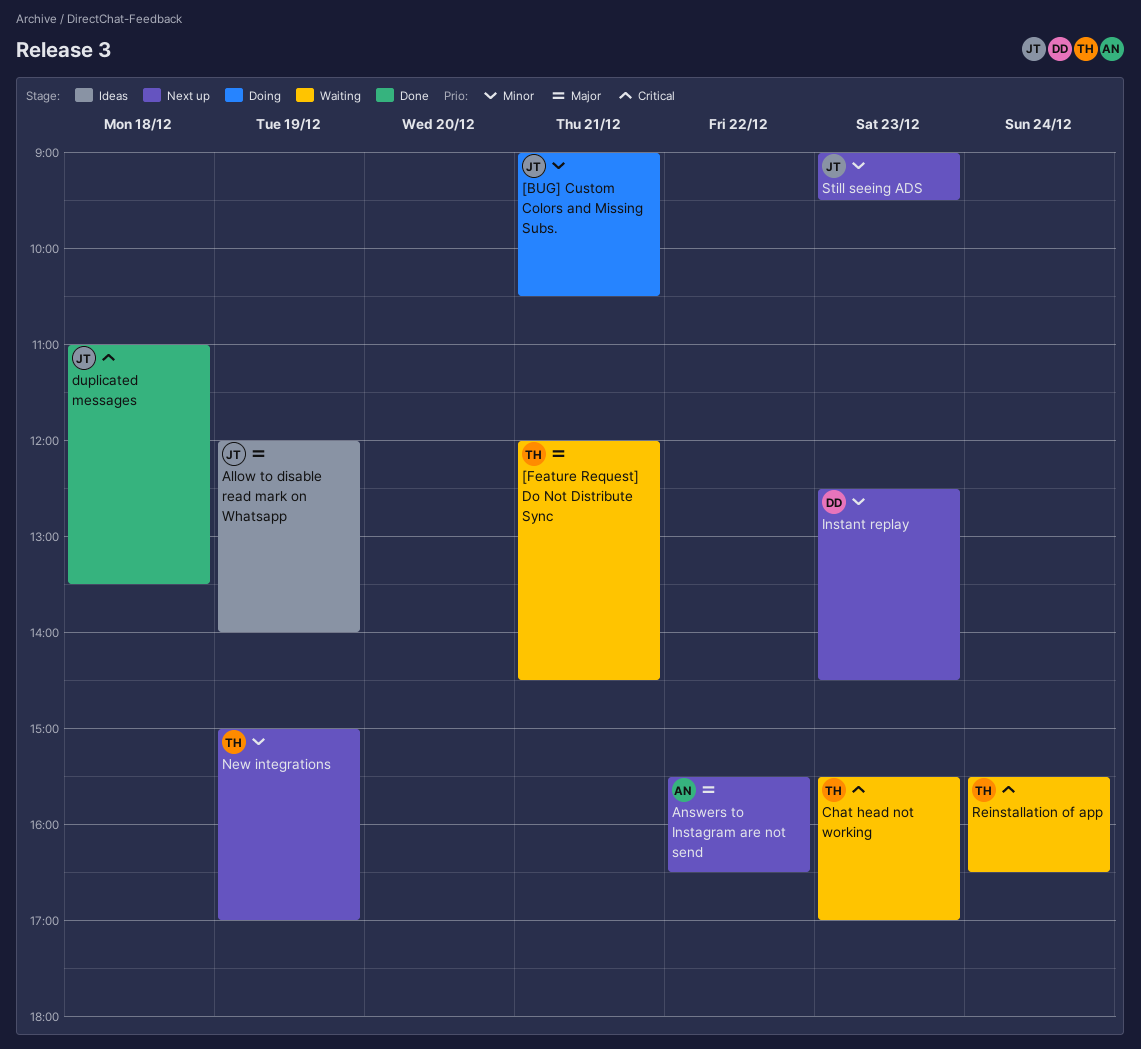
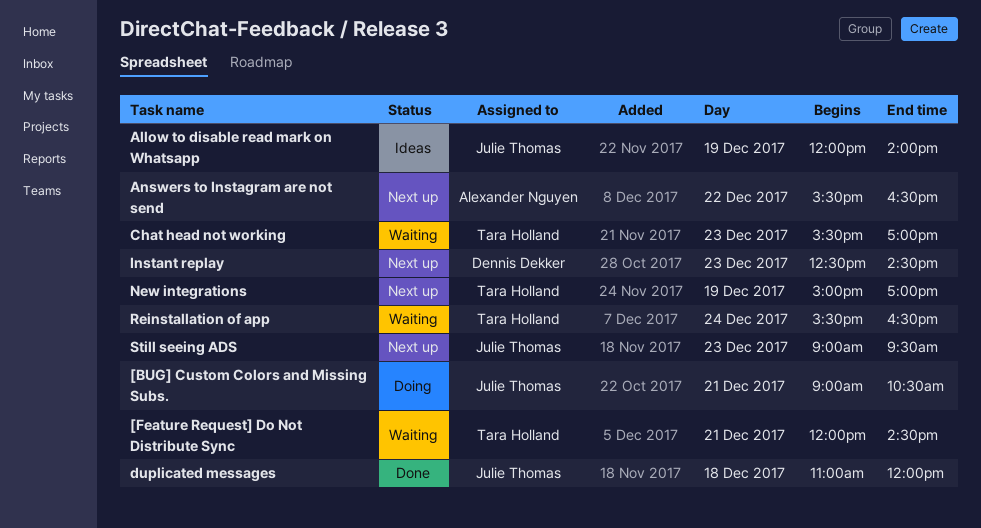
duplicated messages, ends: 13:30 -> 12:00

